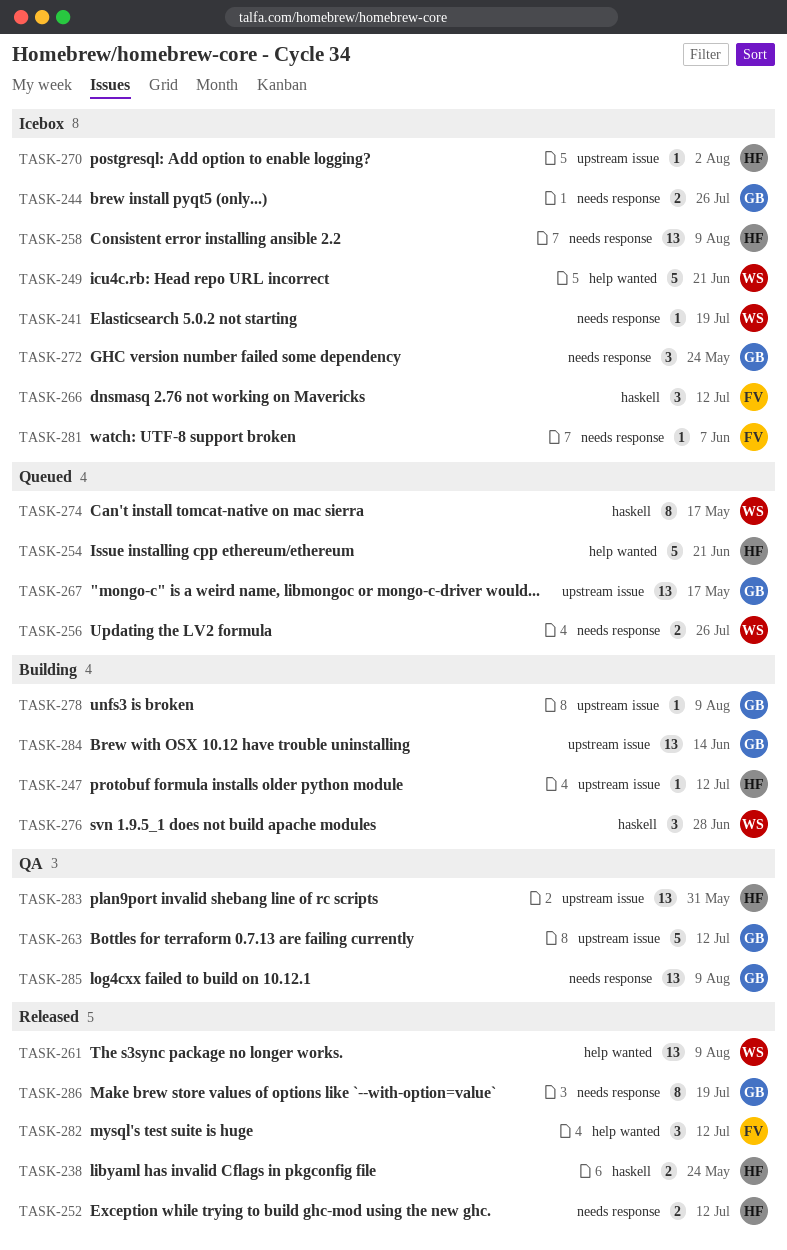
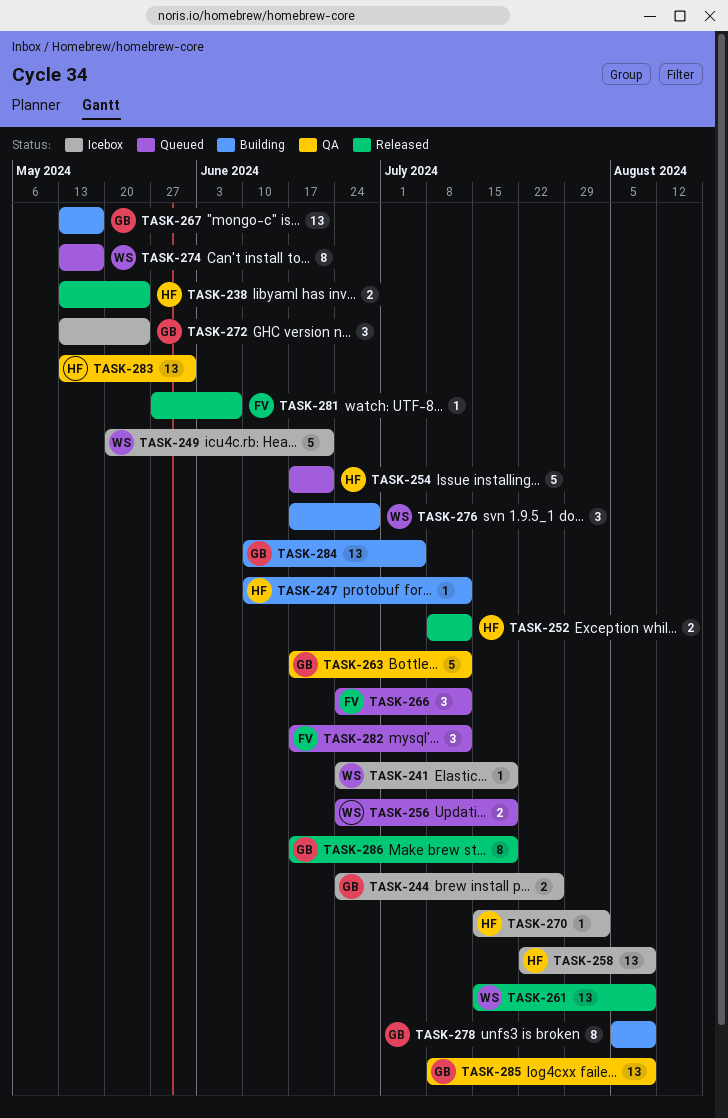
TASK-256, due: Jul 26 -> Jul 19
TASK-266, status: Icebox -> Queued
TASK-267, status: Queued -> Building
TASK-278, estimate: 1 -> 8
TASK-281, status: Icebox -> Released
TASK-282, status: Released -> Queued
TASK-284, due: Jun 14 -> Jul 5

